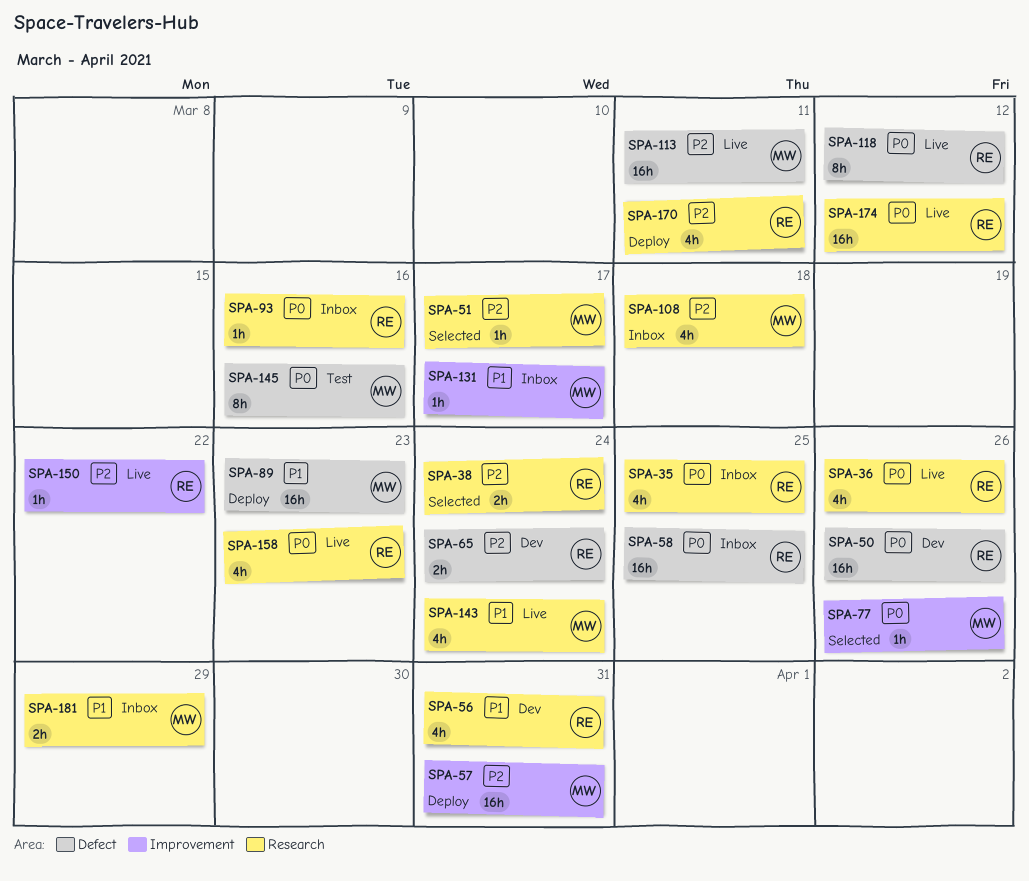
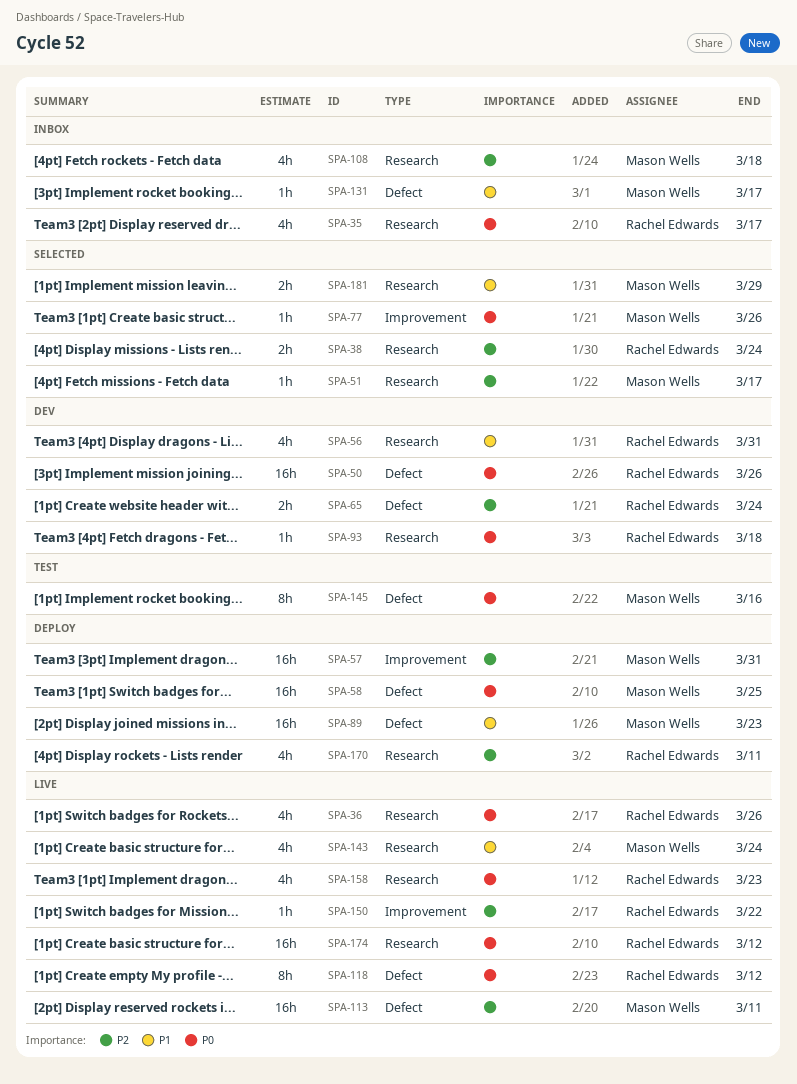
SPA-35, due: Mar 25 -> Mar 17
SPA-58, status: Inbox -> Deploy
SPA-58, owner: Rachel Edwards -> Mason Wells
SPA-93, status: Inbox -> Dev
SPA-93, due: Mar 16 -> Mar 18
SPA-131, label: Improvement -> Defect
SPA-181, status: Inbox -> Selected

